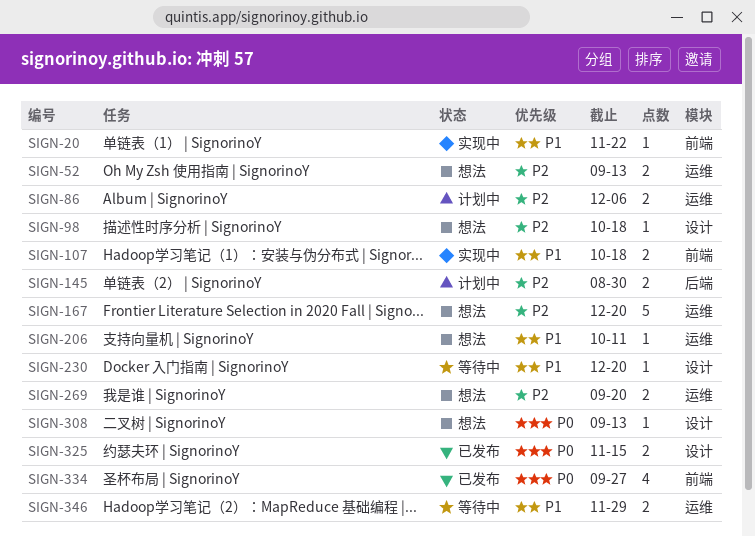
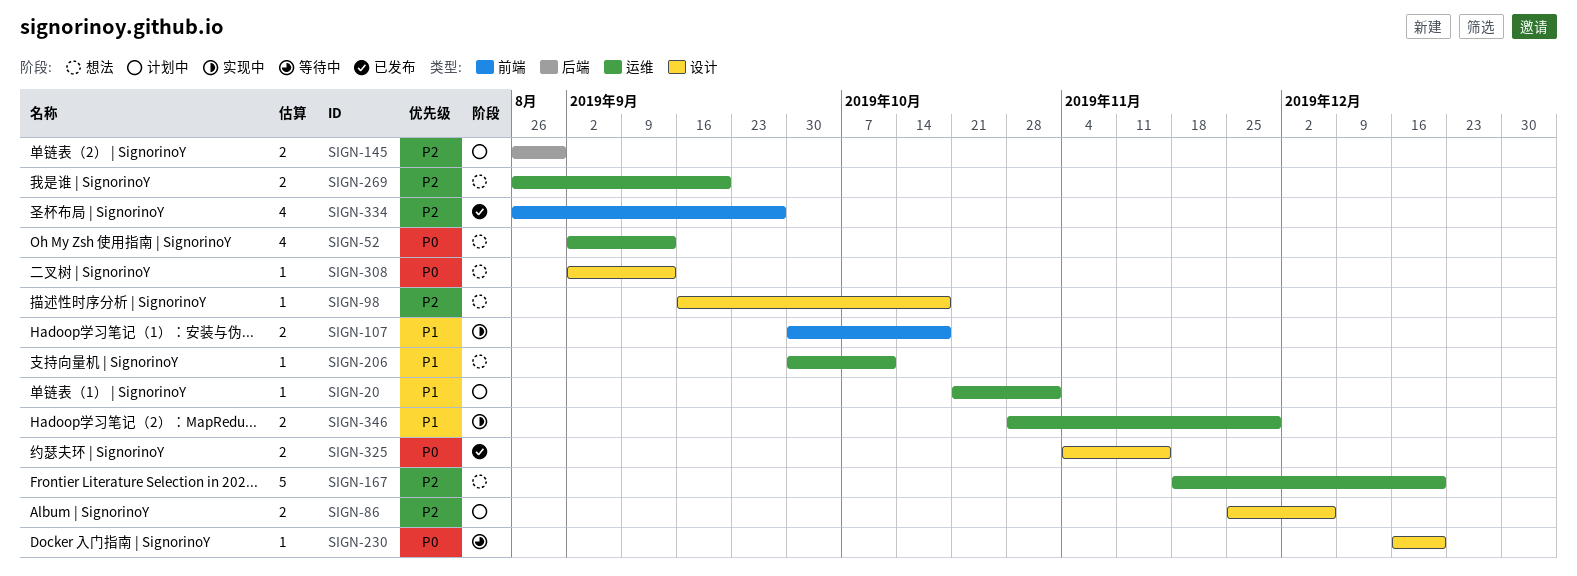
SIGN-20, status: 实现中 -> 计划中
SIGN-20, label: 前端 -> 运维
SIGN-20, due: Nov 22 -> Nov 1
SIGN-52, priority: P2 -> P0
SIGN-52, estimate: 2 -> 4
SIGN-86, label: 运维 -> 设计
SIGN-230, priority: P1 -> P0
SIGN-334, priority: P0 -> P2
SIGN-346, status: 等待中 -> 实现中

